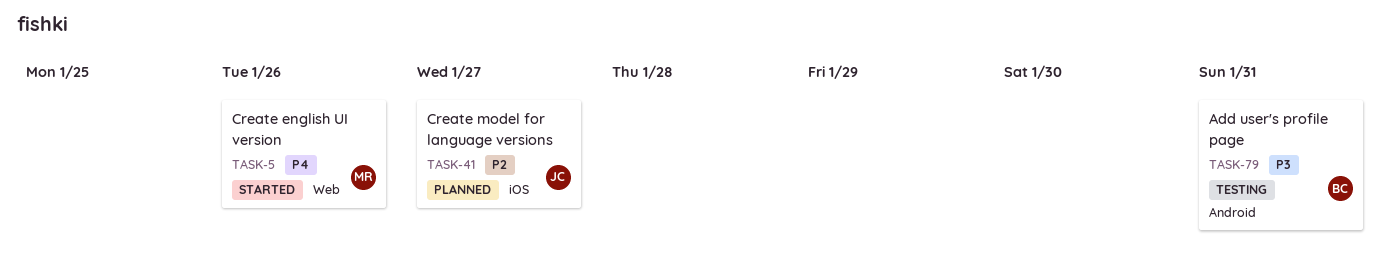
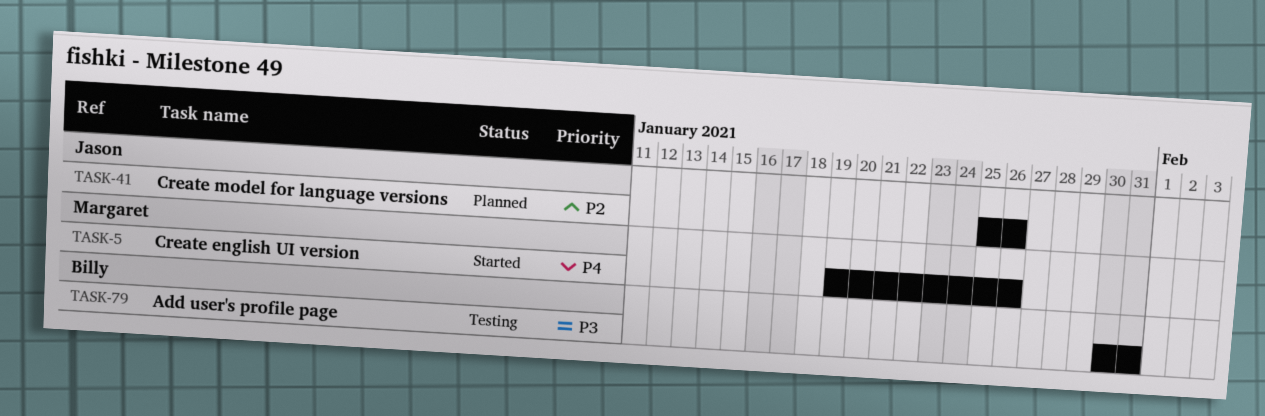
TASK-41, due: Jan 27 -> Jan 26

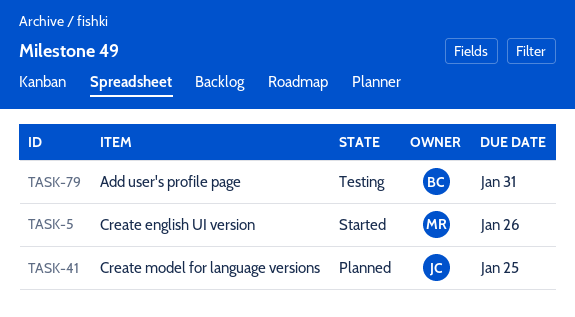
TASK-41, due: Jan 26 -> Jan 25

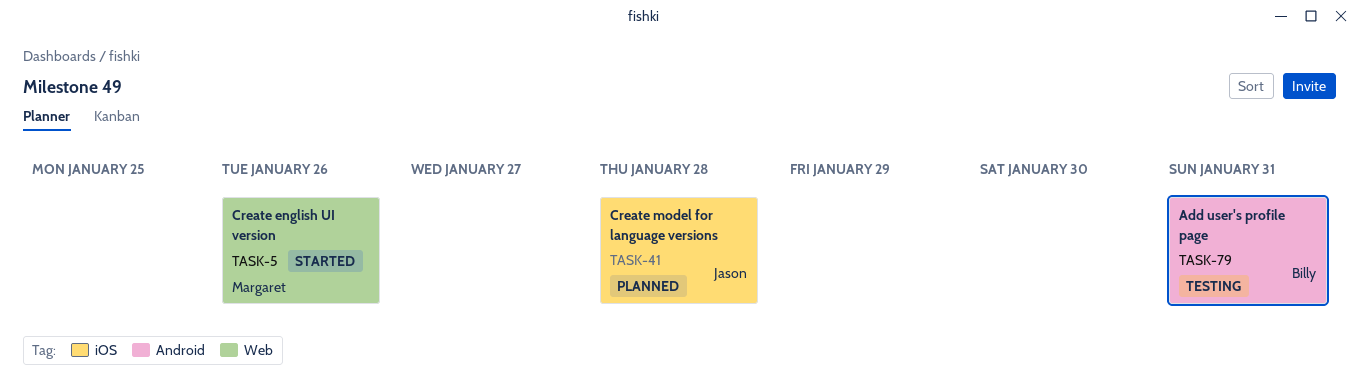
TASK-41, due: Jan 25 -> Jan 28

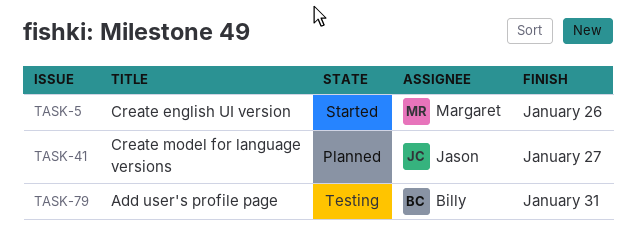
TASK-41, due: Jan 28 -> Jan 27

